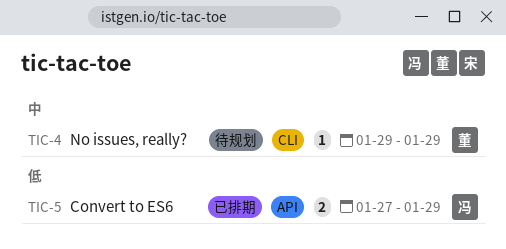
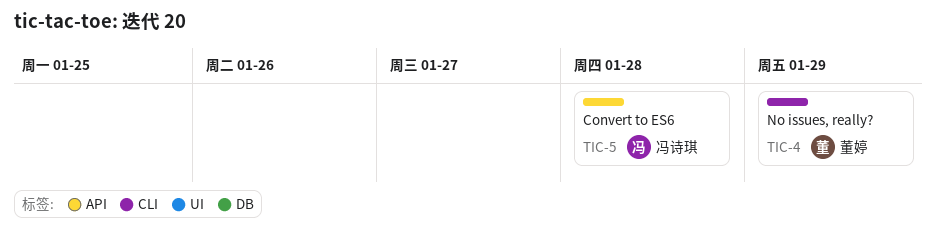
TIC-5, due: Jan 29 -> Jan 28

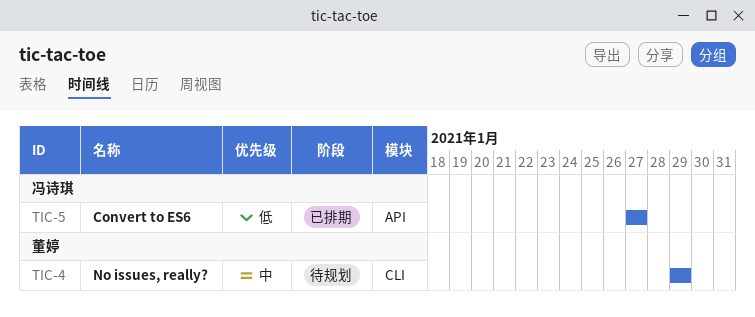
TIC-5, due: Jan 28 -> Jan 27

